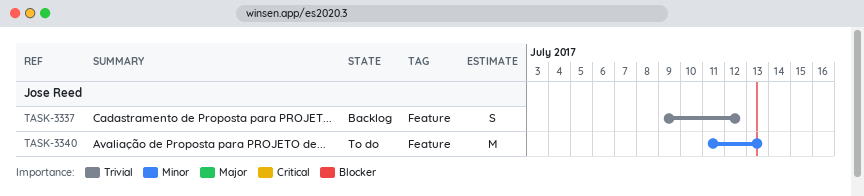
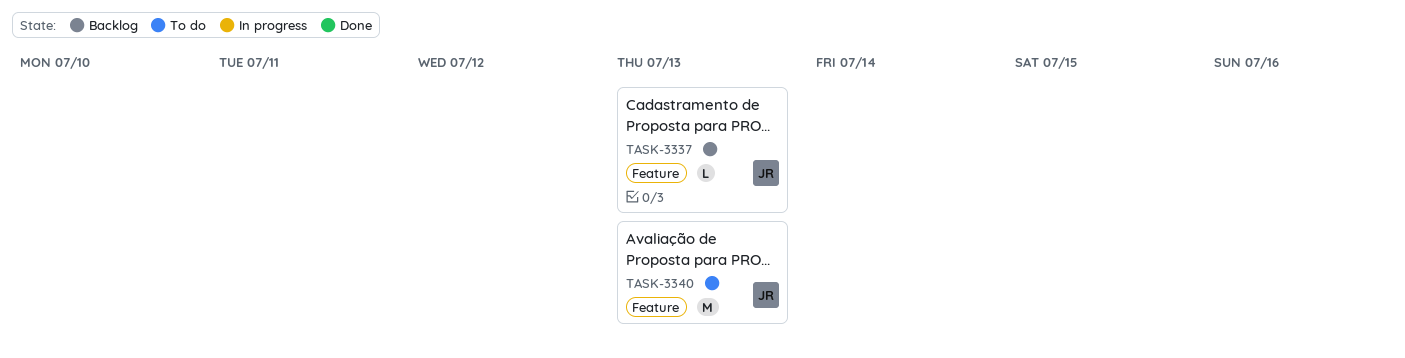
TASK-3337, estimate: S -> L
TASK-3337, due: Jul 12 -> Jul 13

